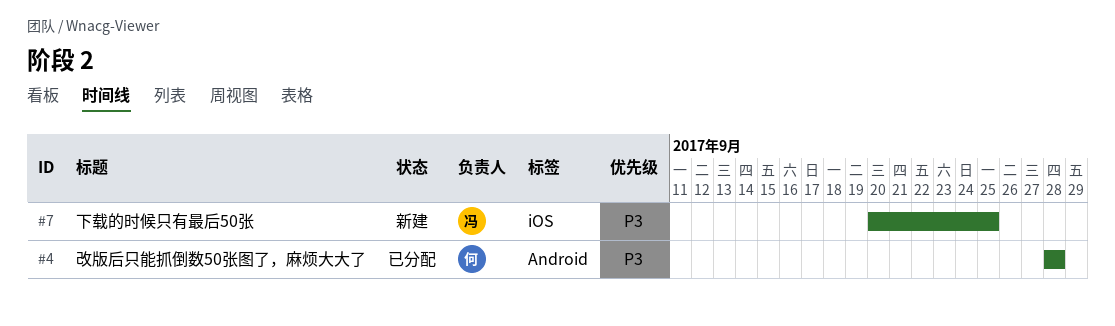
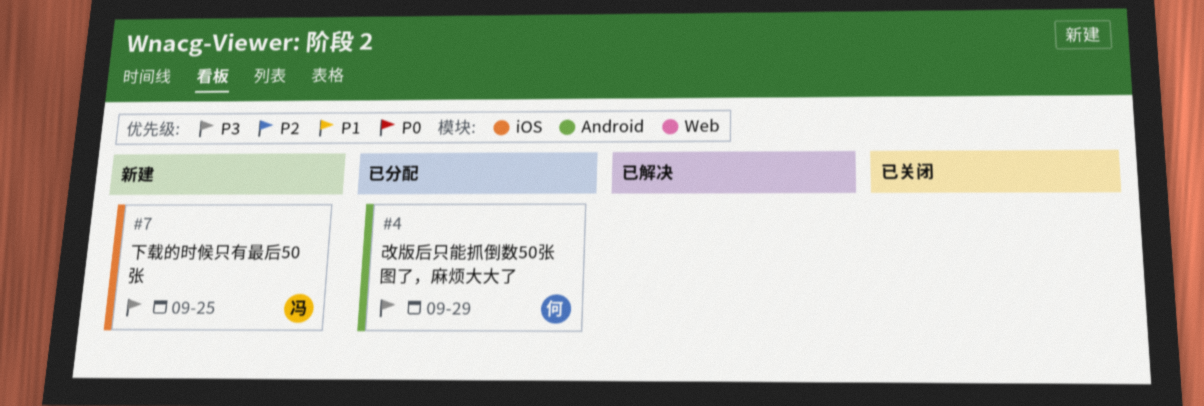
#4, due: Sep 28 -> Sep 29

